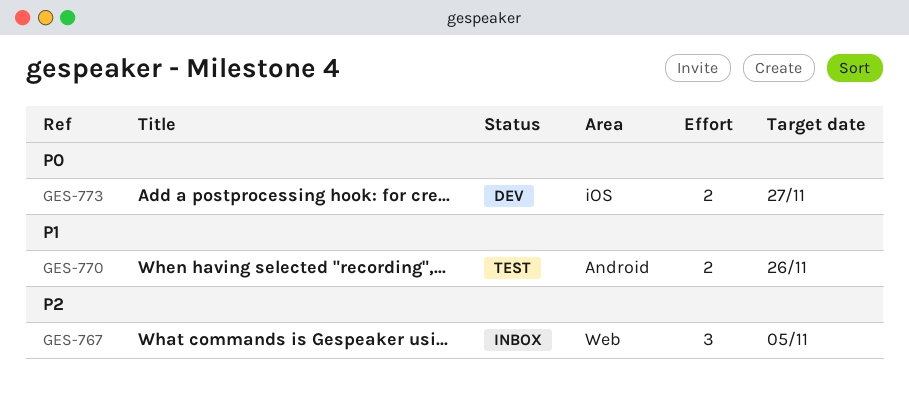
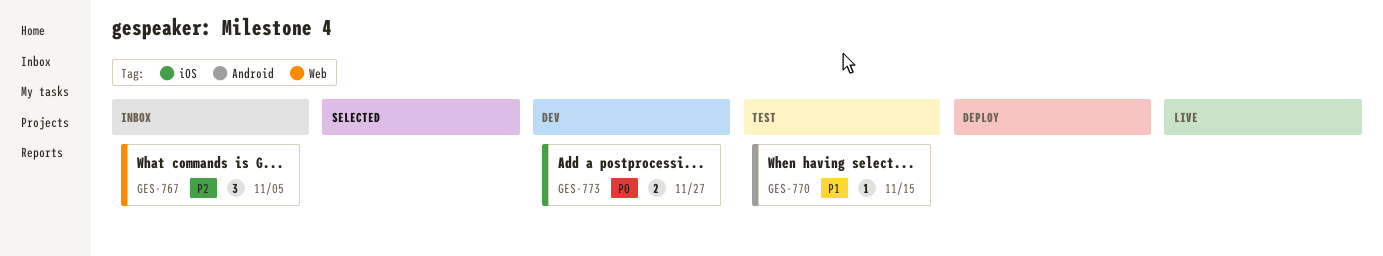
GES-770, estimate: 2 -> 1
GES-770, due: Nov 26 -> Nov 15

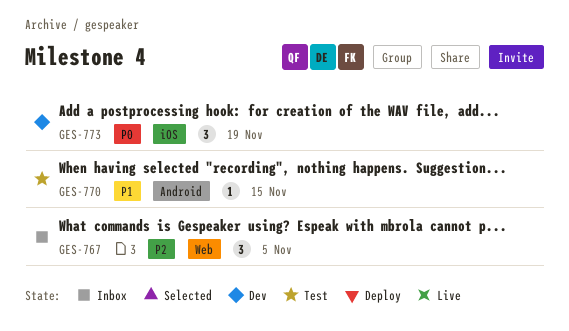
GES-773, estimate: 2 -> 3
GES-773, due: Nov 27 -> Nov 19

